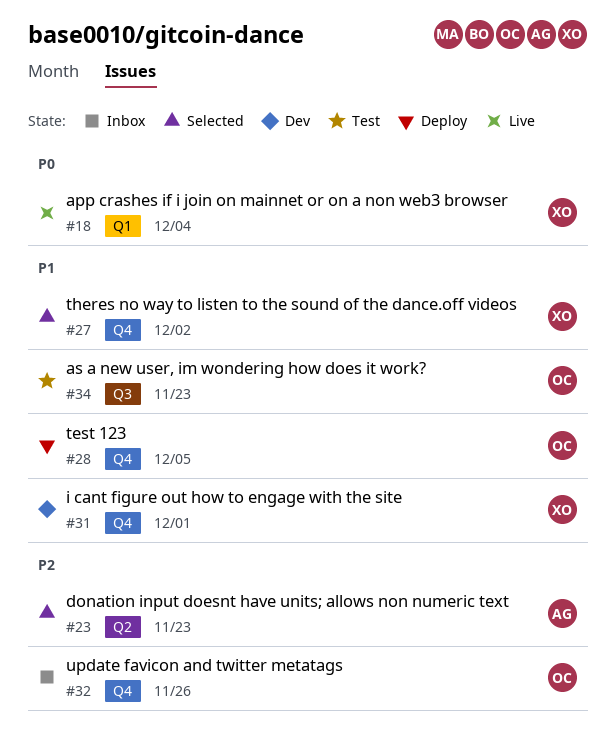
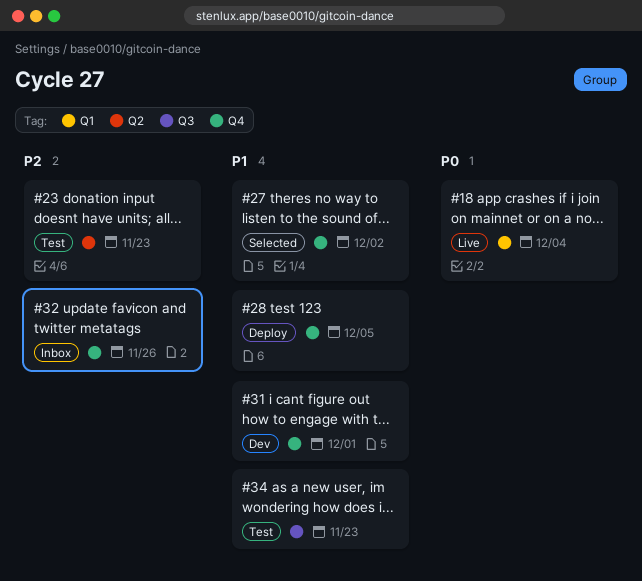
#23, status: Selected -> Test

